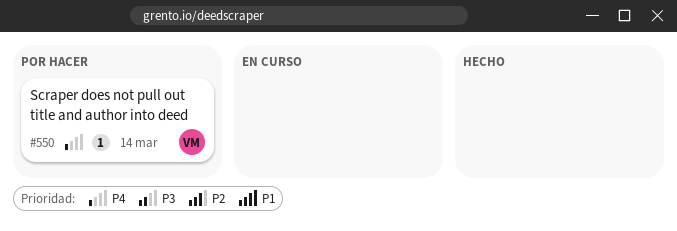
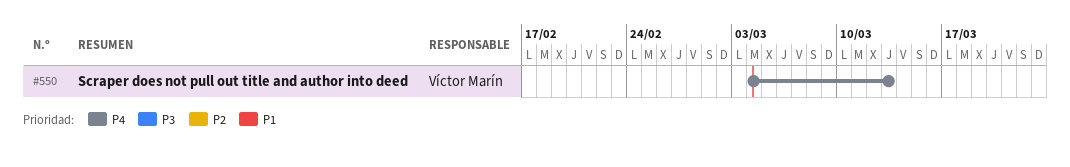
#550, due: Mar 14 -> Mar 13

